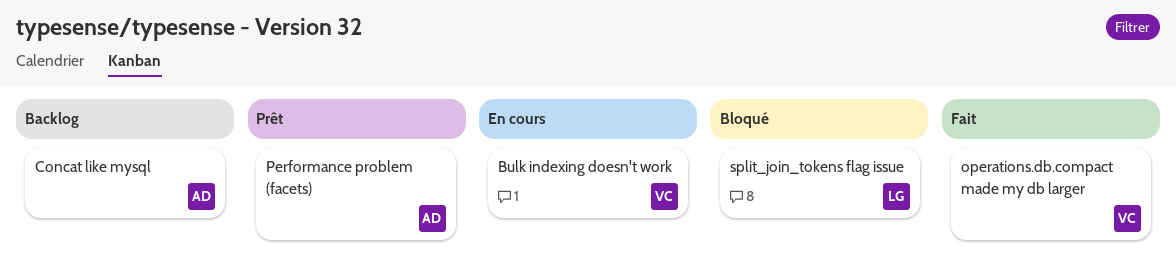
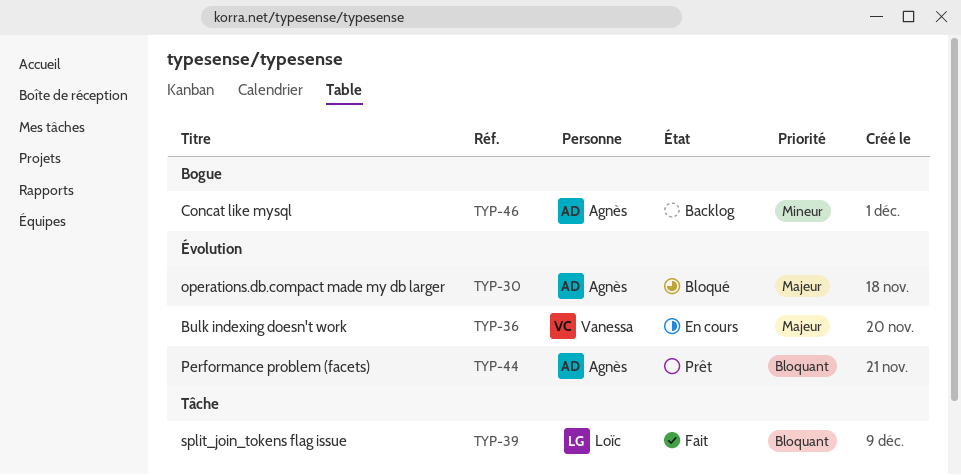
operations.db.compact made my db larger, status: Fait -> Bloqué
operations.db.compact made my db larger, owner: Vanessa -> Agnès
split_join_tokens flag issue, status: Bloqué -> Fait

